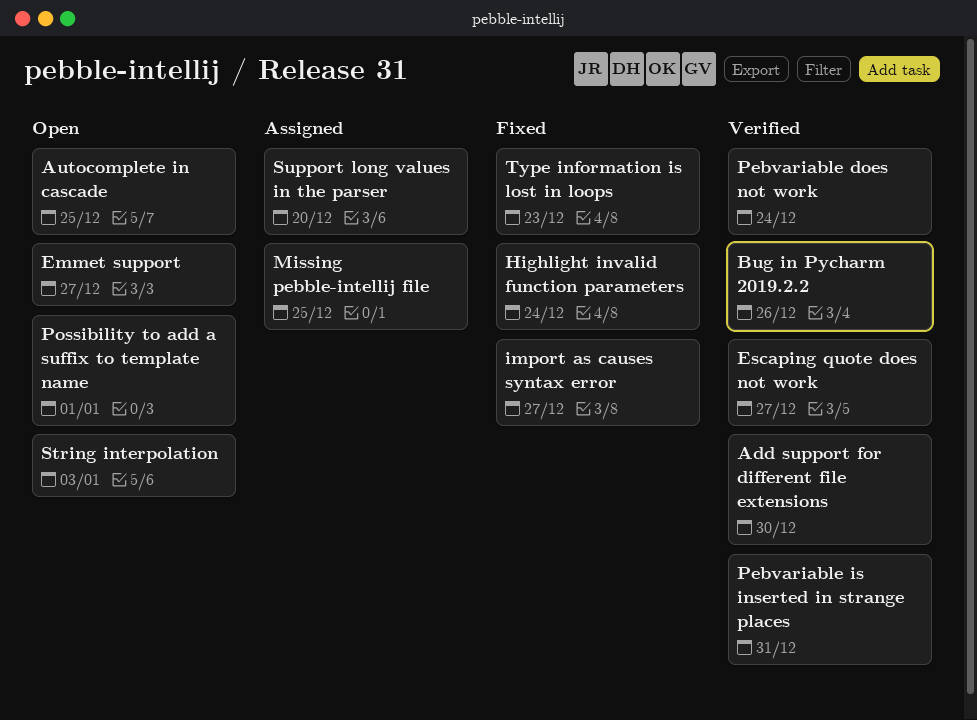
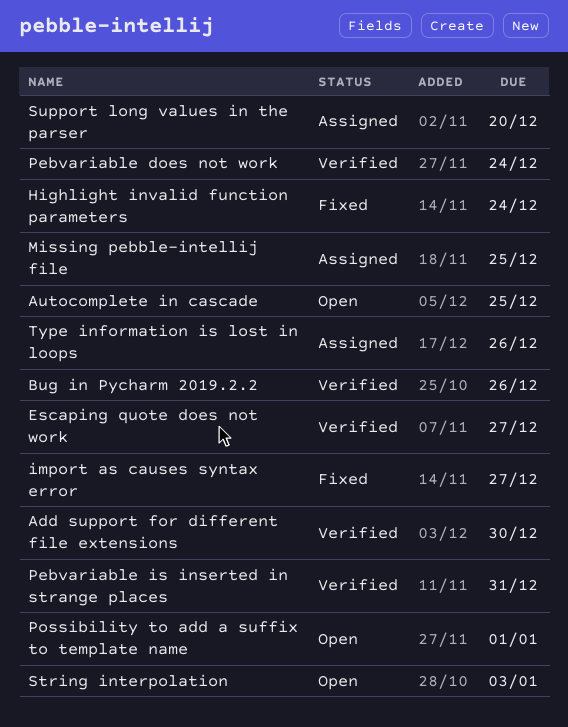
Emmet support: present -> none
Type information is lost in loops, status: Fixed -> Assigned
Type information is lost in loops, due: Dec 23 -> Dec 26

